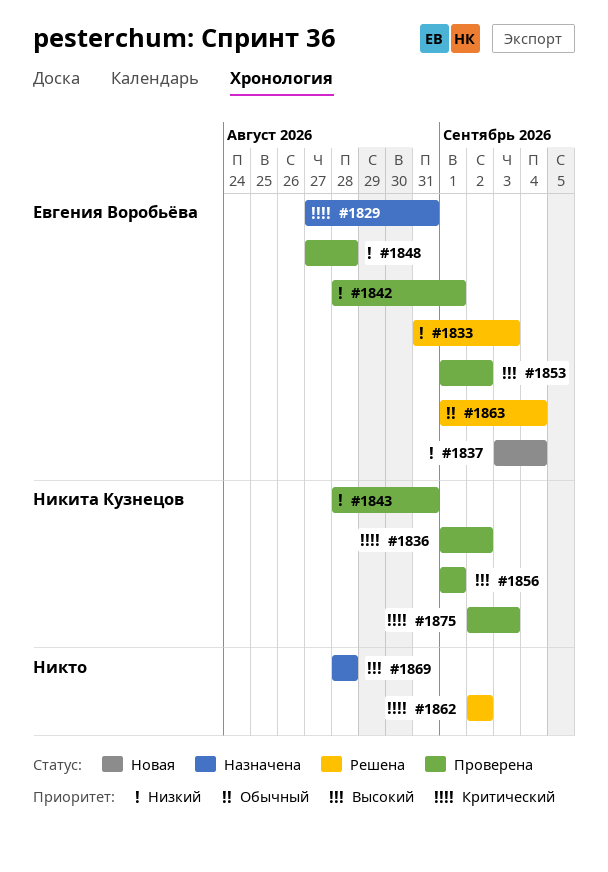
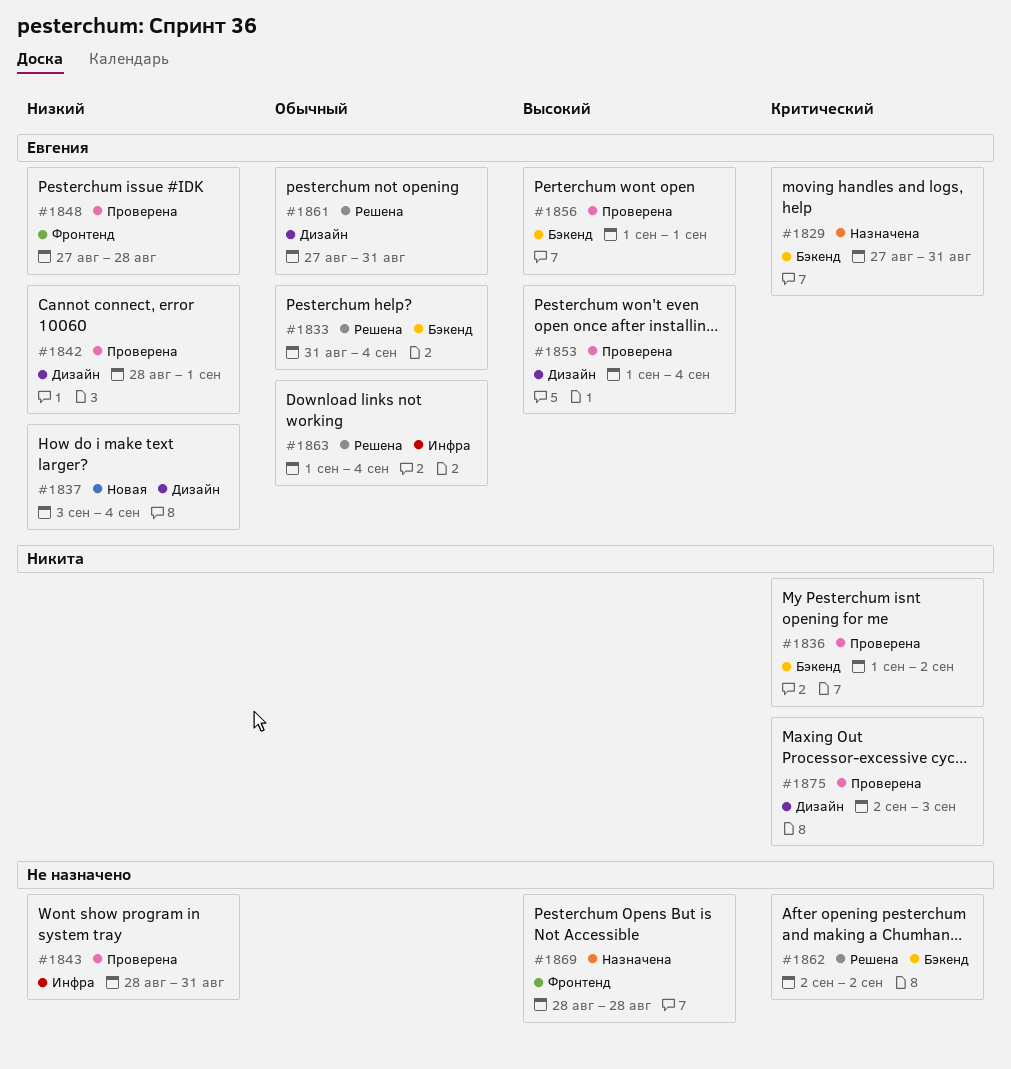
#1833, priority: Низкий -> Обычный
#1833, due: Sep 3 -> Sep 4
#1843, owner: Никита Кузнецов -> none
#1853, due: Sep 2 -> Sep 4
#1856, owner: Никита Кузнецов -> Евгения Воробьёва
#1861: none -> present

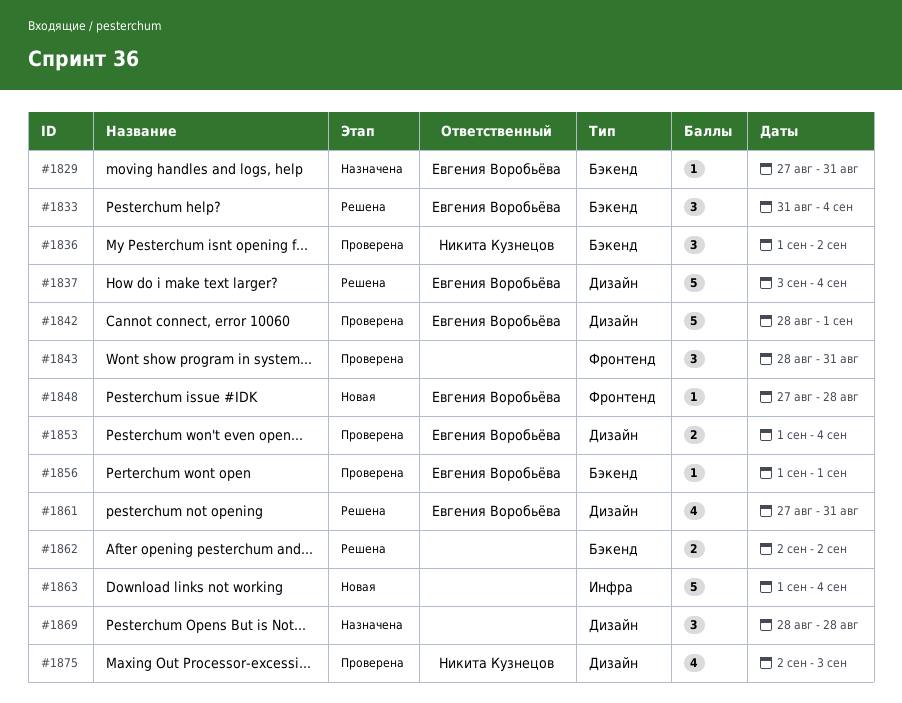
#1837, status: Новая -> Решена
#1843, label: Инфра -> Фронтенд
#1848, status: Проверена -> Новая
#1863, status: Решена -> Новая
#1863, owner: Евгения Воробьёва -> none
#1869, label: Фронтенд -> Дизайн

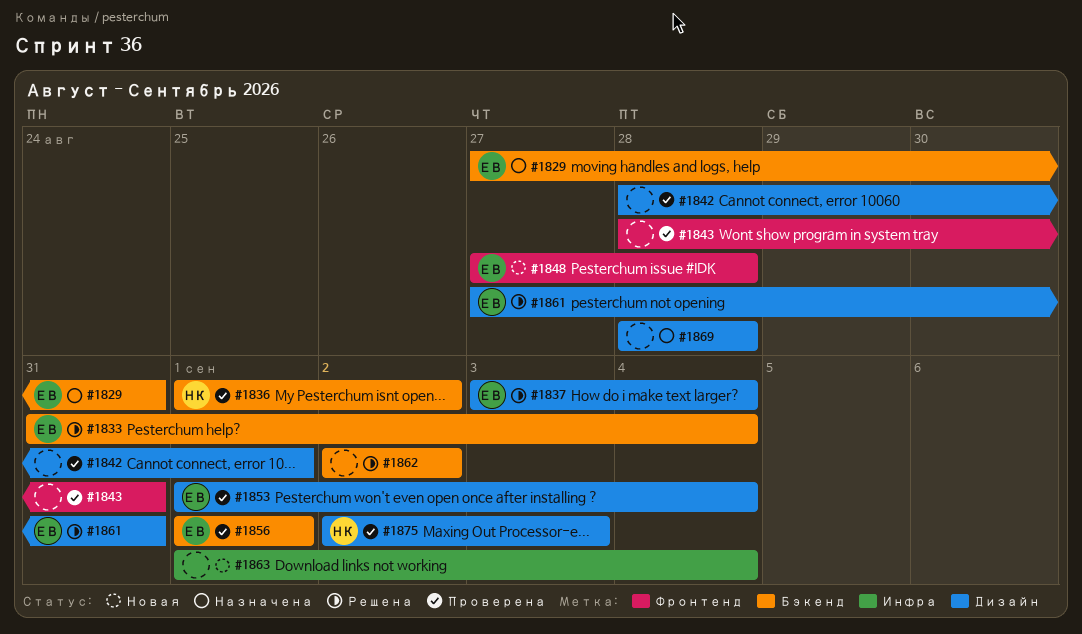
#1842, owner: Евгения Воробьёва -> none

